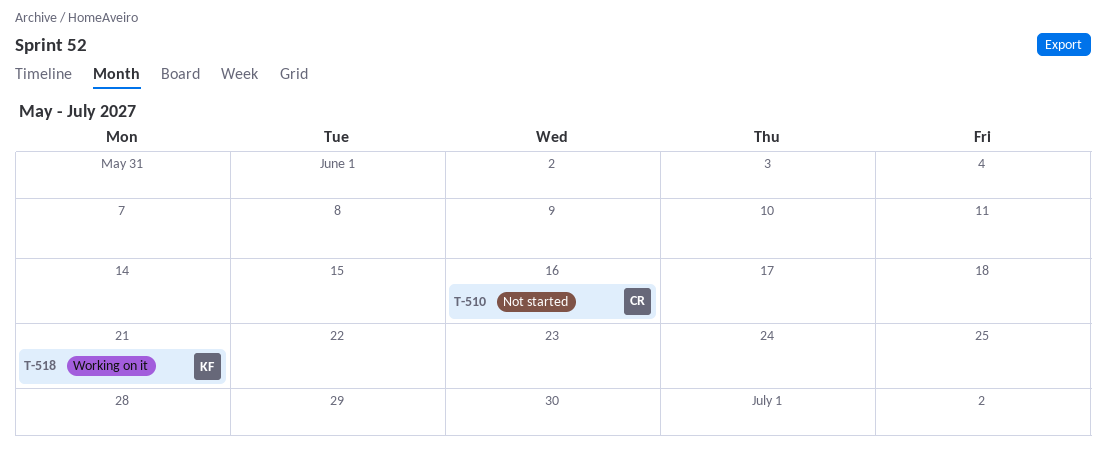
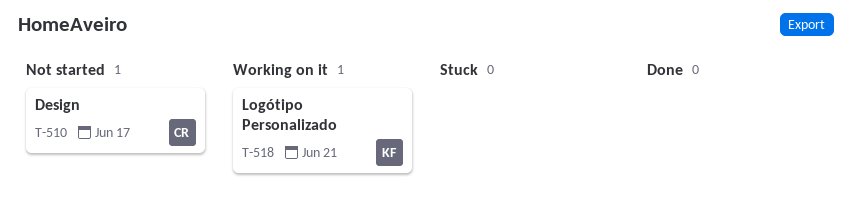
T-510, due: Jun 16 -> Jun 17

